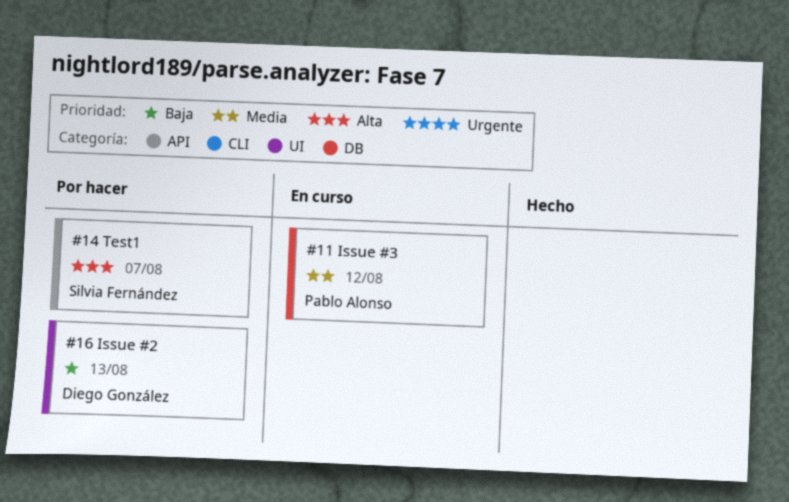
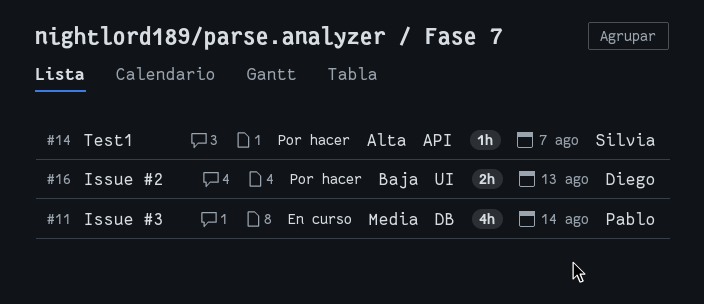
#11, due: Aug 12 -> Aug 14

